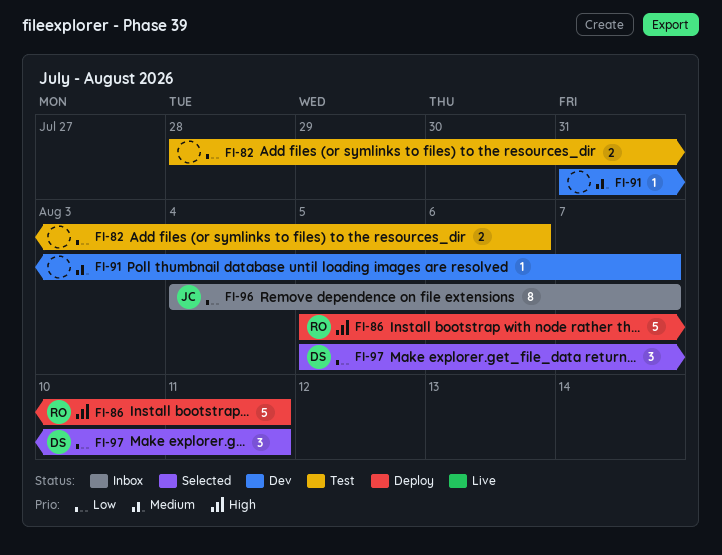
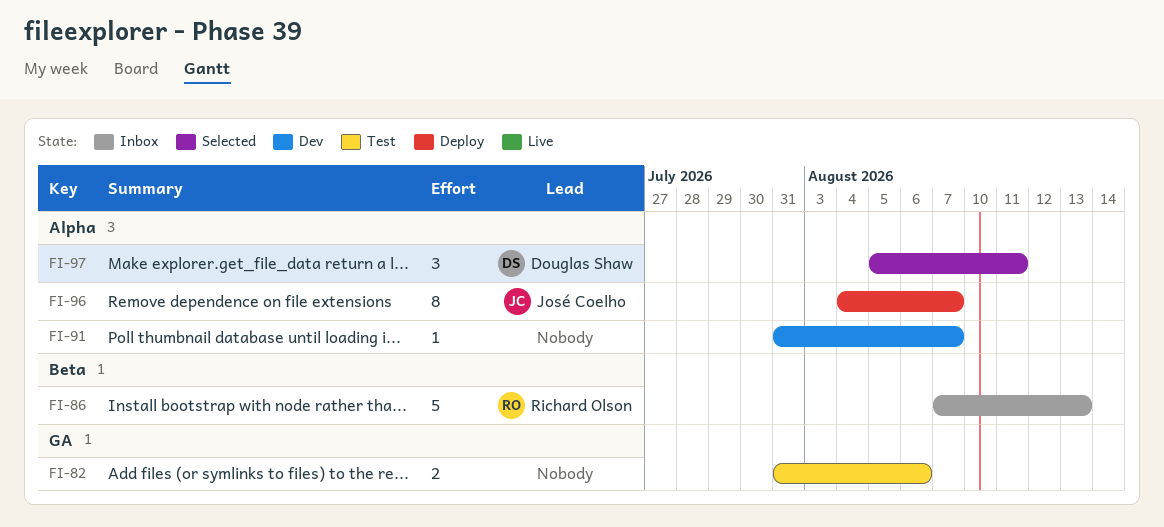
FI-82, start: Jul 28 -> Jul 31
FI-86, status: Deploy -> Inbox
FI-86, start: Aug 5 -> Aug 7
FI-86, due: Aug 11 -> Aug 13
FI-96, status: Inbox -> Deploy

